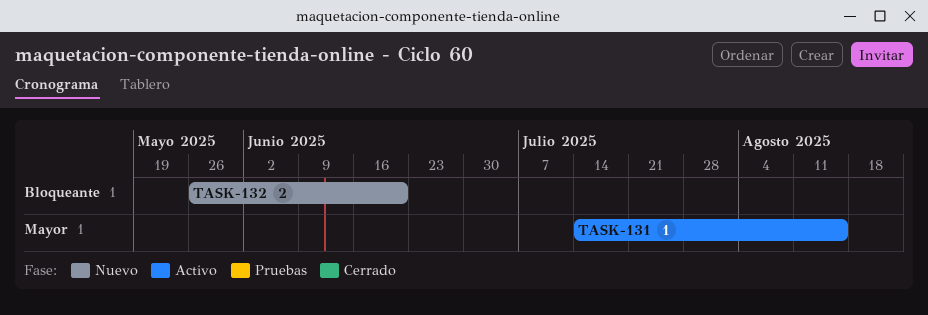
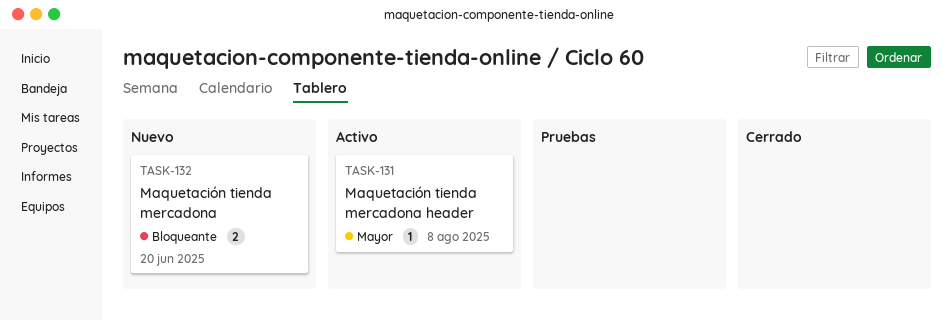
TASK-131, due: Aug 15 -> Aug 8

